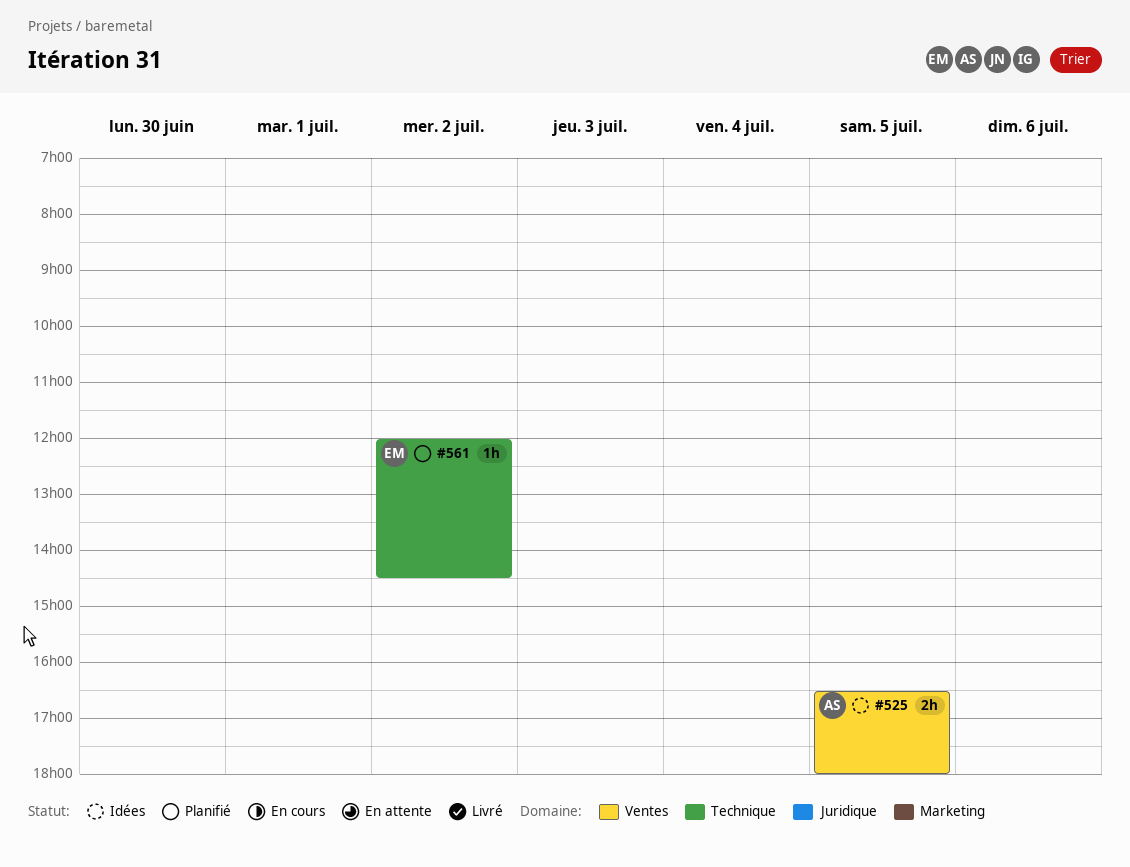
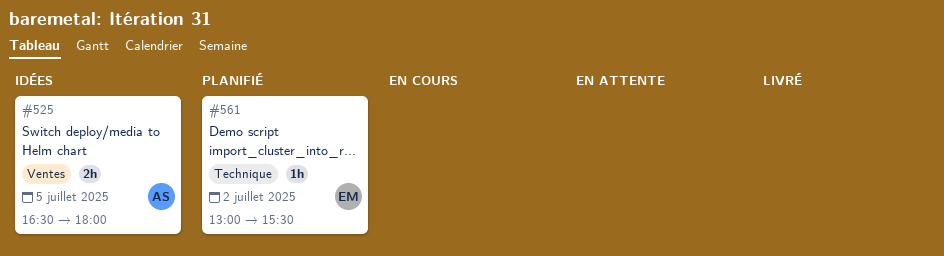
#561, begins: 12:00 -> 13:00
#561, ends: 14:30 -> 15:30

